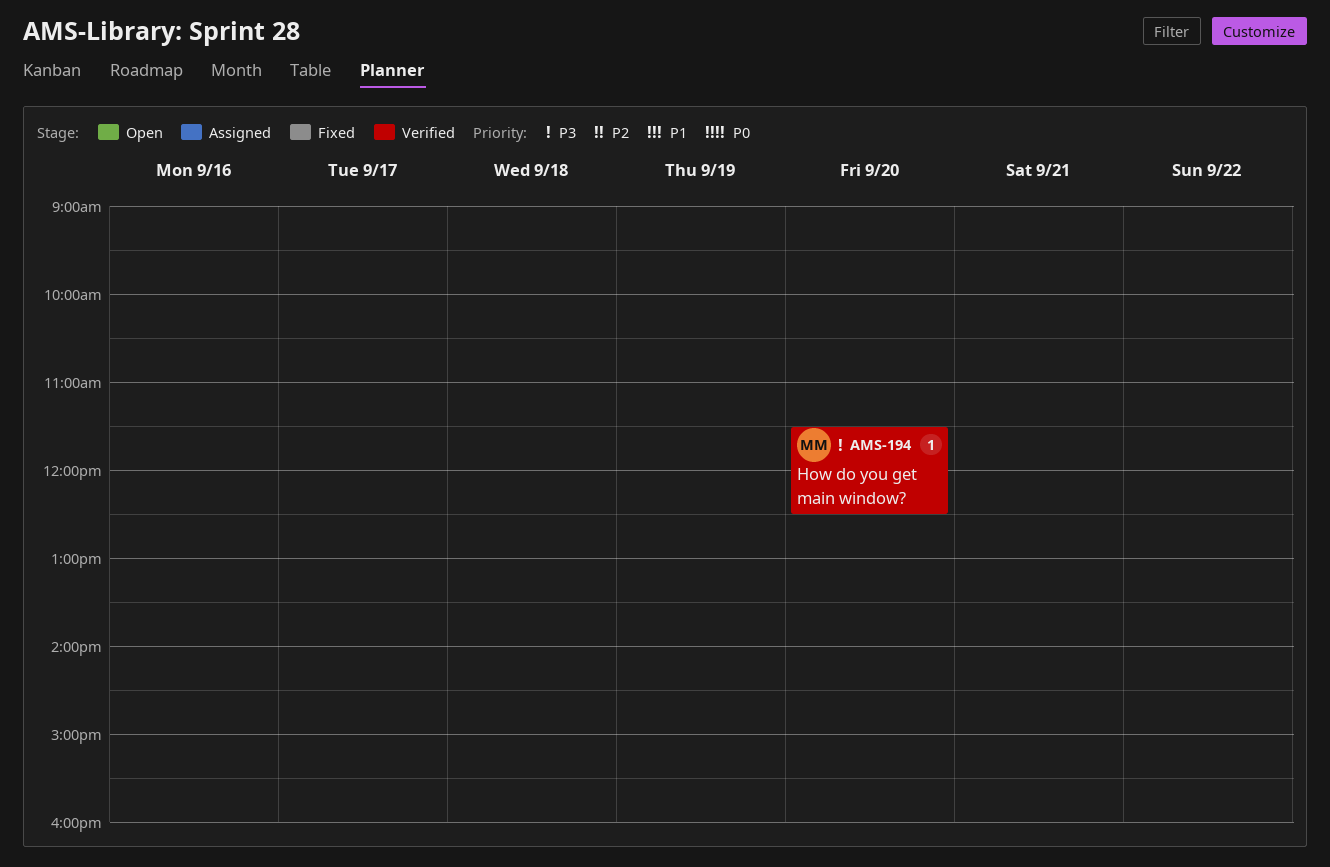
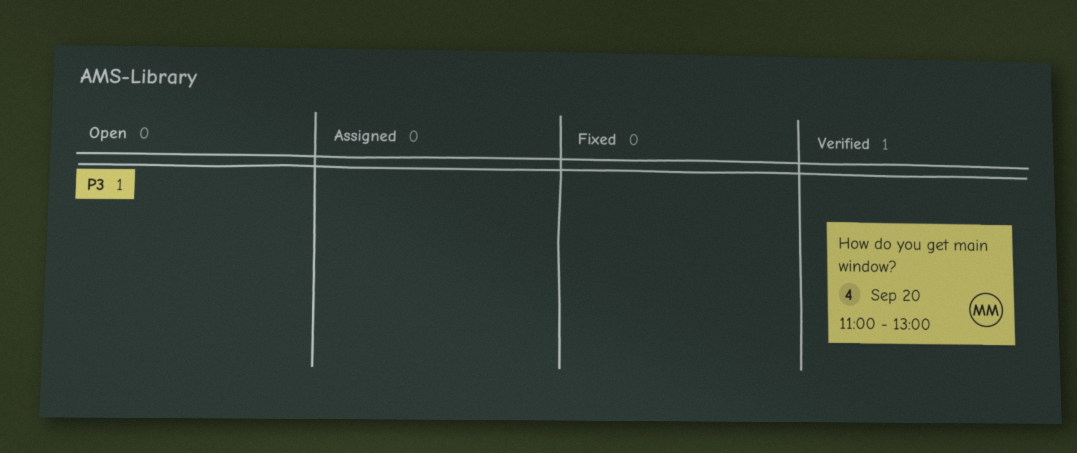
How do you get main window?, estimate: 1 -> 4
How do you get main window?, begins: 11:30 -> 11:00
How do you get main window?, ends: 12:30 -> 13:00

